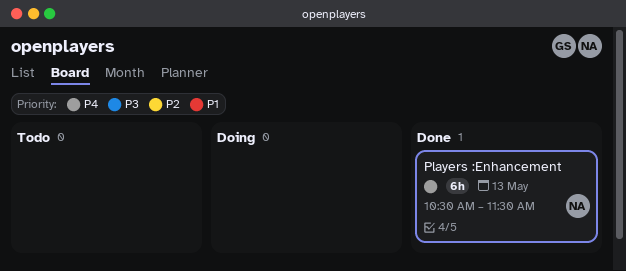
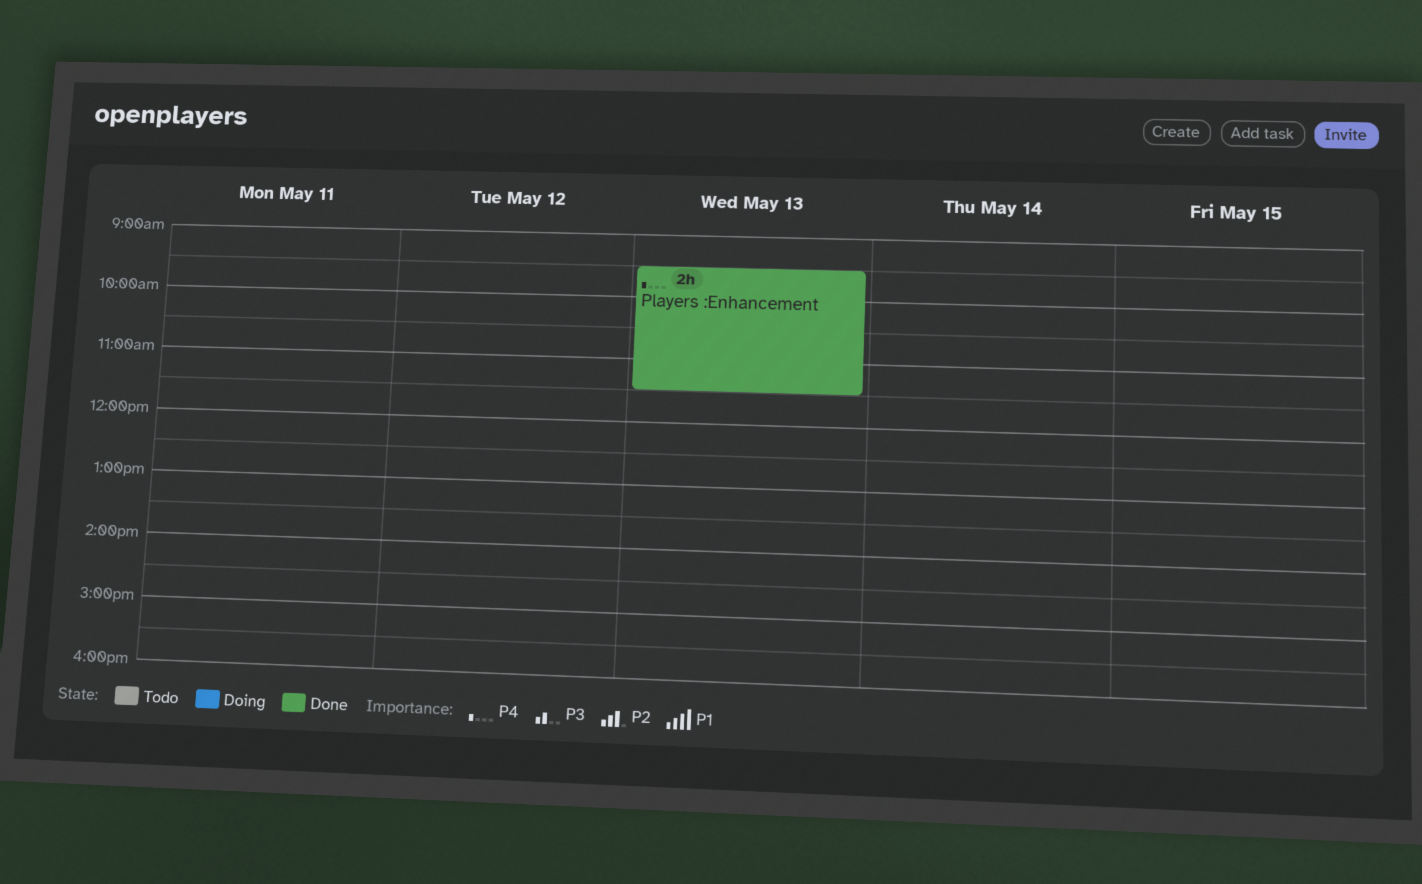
Players :Enhancement, estimate: 6h -> 2h
Players :Enhancement, begins: 10:30 -> 09:30

